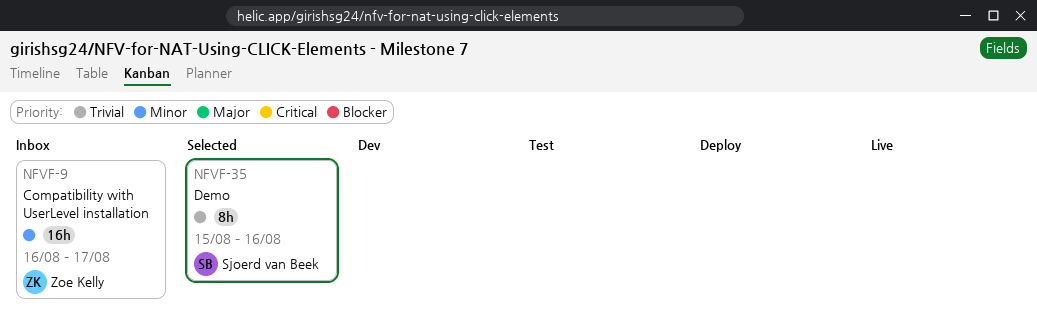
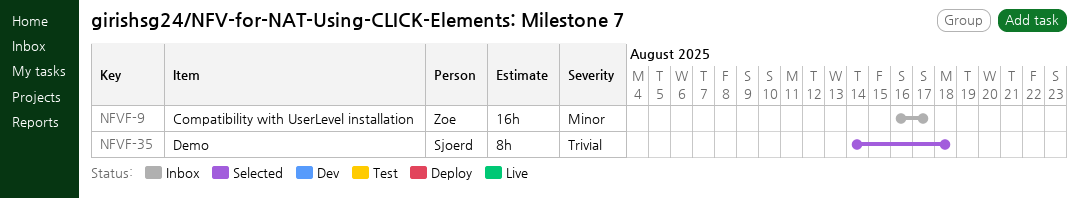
NFVF-35, start: Aug 15 -> Aug 14
NFVF-35, due: Aug 16 -> Aug 18

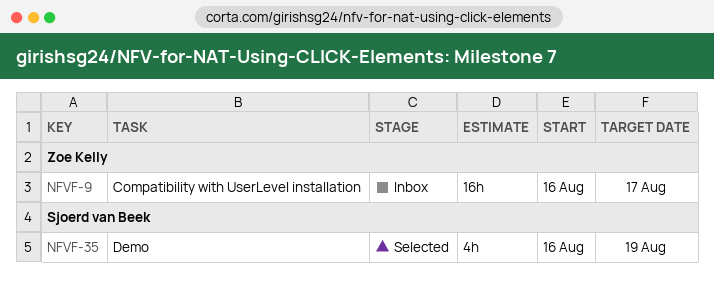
NFVF-35, estimate: 8h -> 4h
NFVF-35, start: Aug 14 -> Aug 16
NFVF-35, due: Aug 18 -> Aug 19

